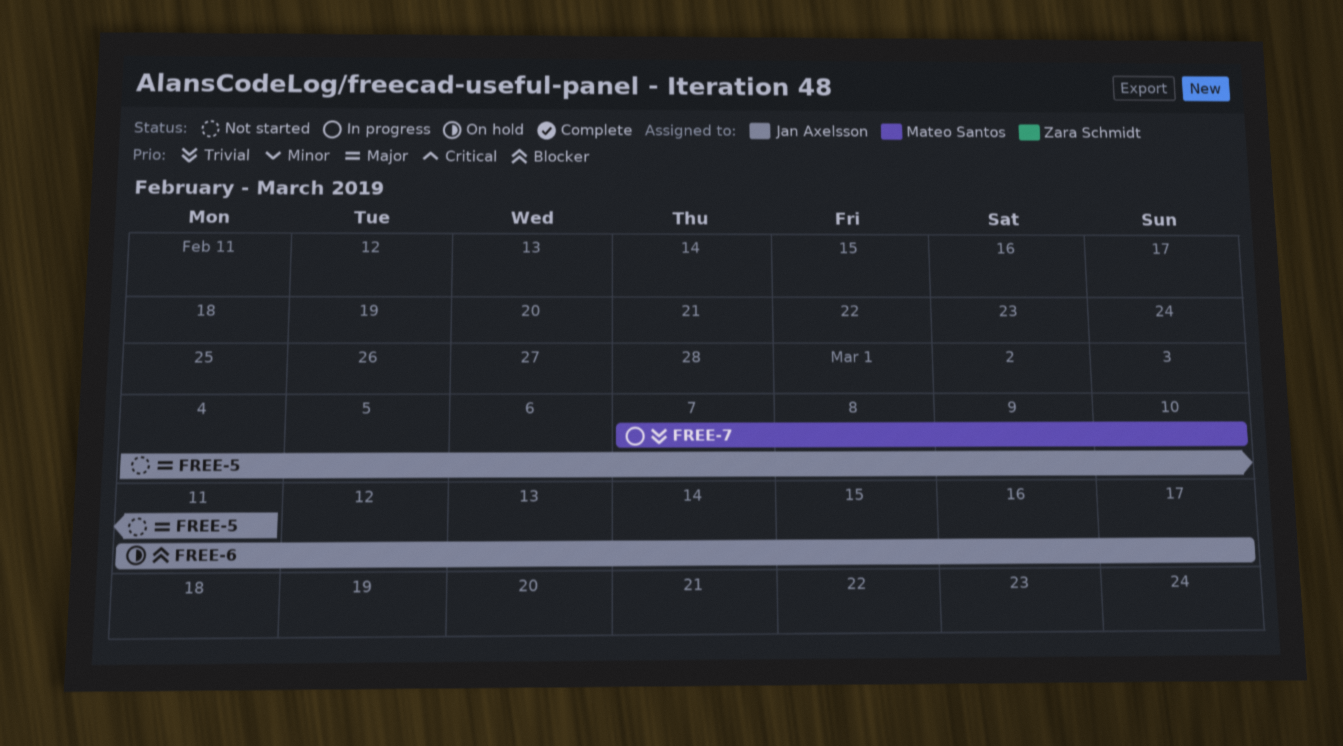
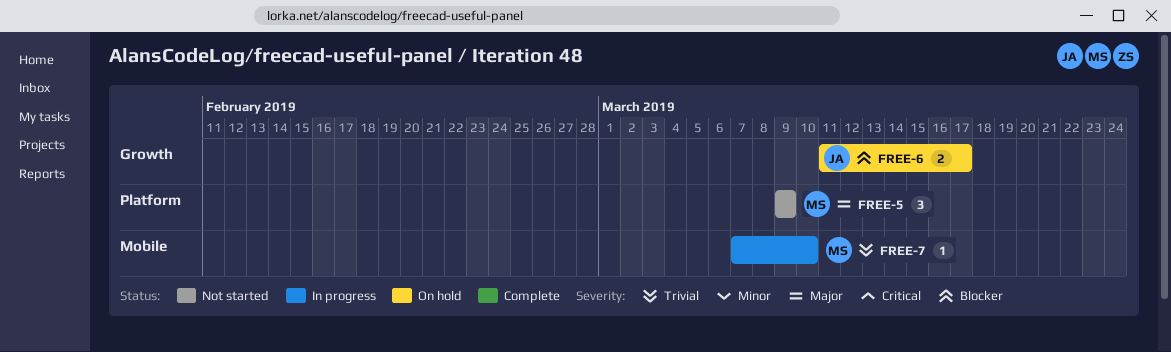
FREE-5, owner: Jan Axelsson -> Mateo Santos
FREE-5, start: Mar 4 -> Mar 9
FREE-5, due: Mar 11 -> Mar 9

